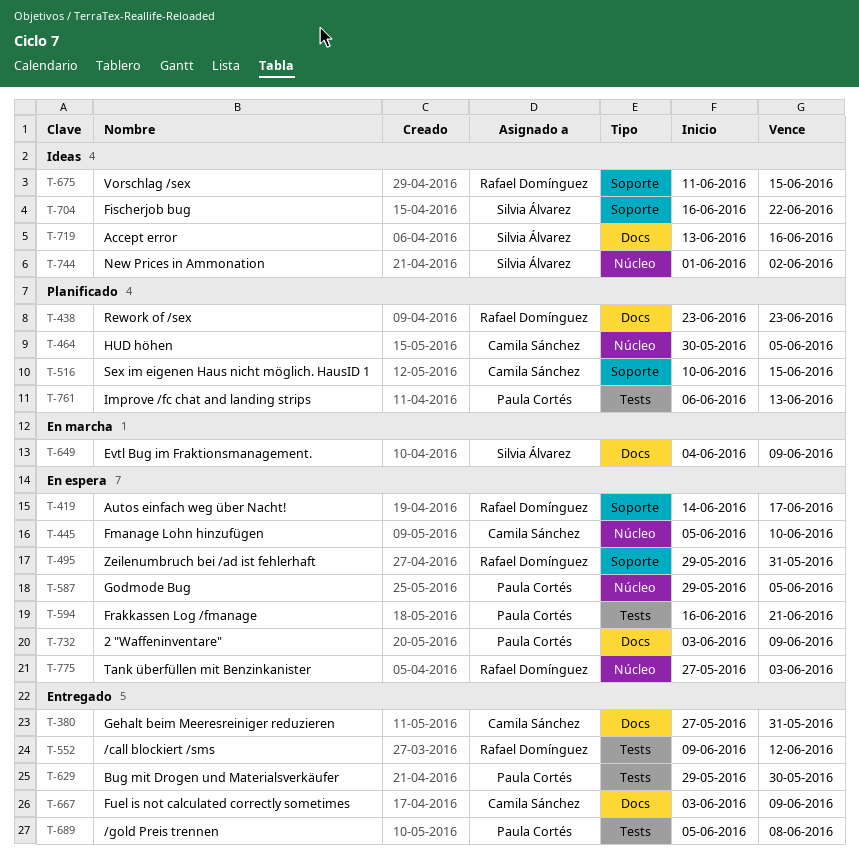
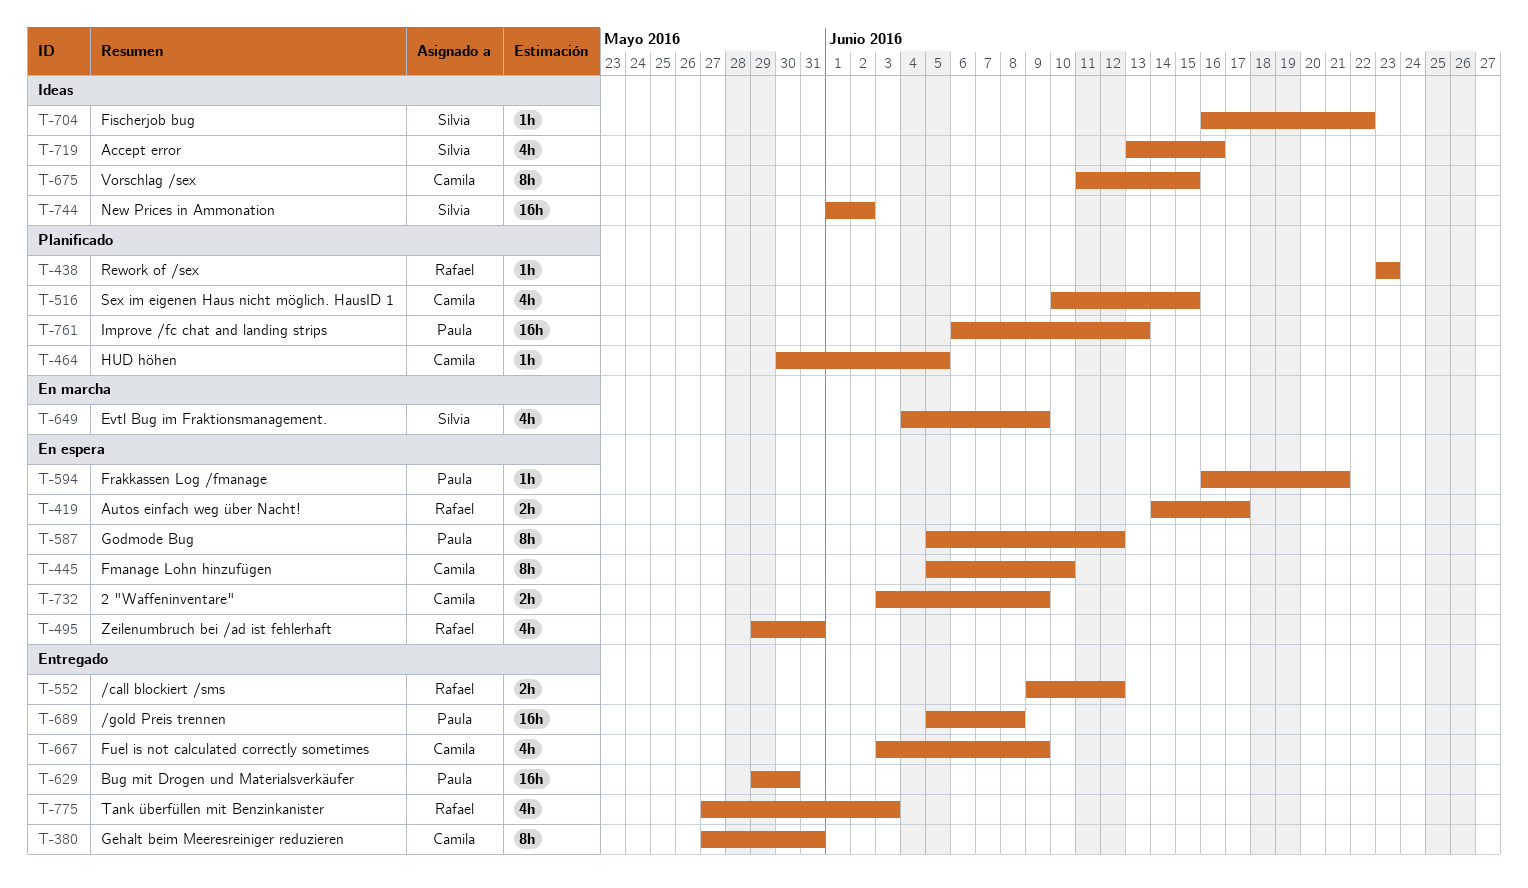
T-587, start: May 29 -> Jun 5
T-587, due: Jun 5 -> Jun 12
T-675, owner: Rafael Domínguez -> Camila Sánchez
T-732, owner: Paula Cortés -> Camila Sánchez
T-775, status: En espera -> Entregado

